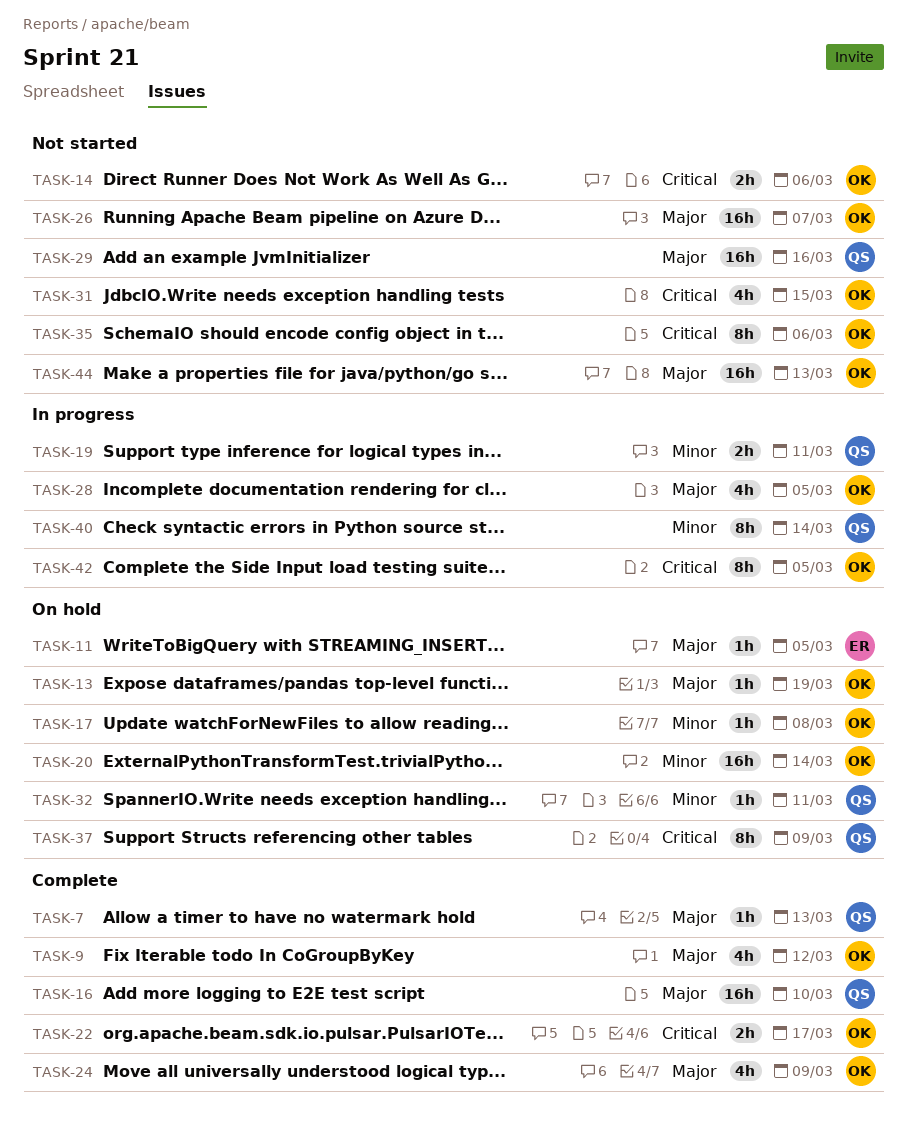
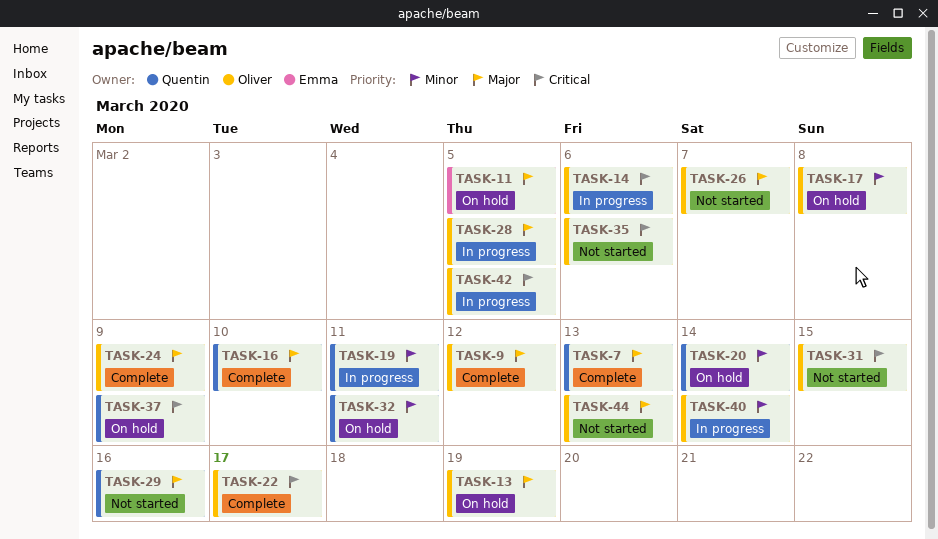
TASK-14, status: Not started -> In progress
TASK-20, owner: Oliver -> Quentin
TASK-40, owner: Quentin -> Oliver

